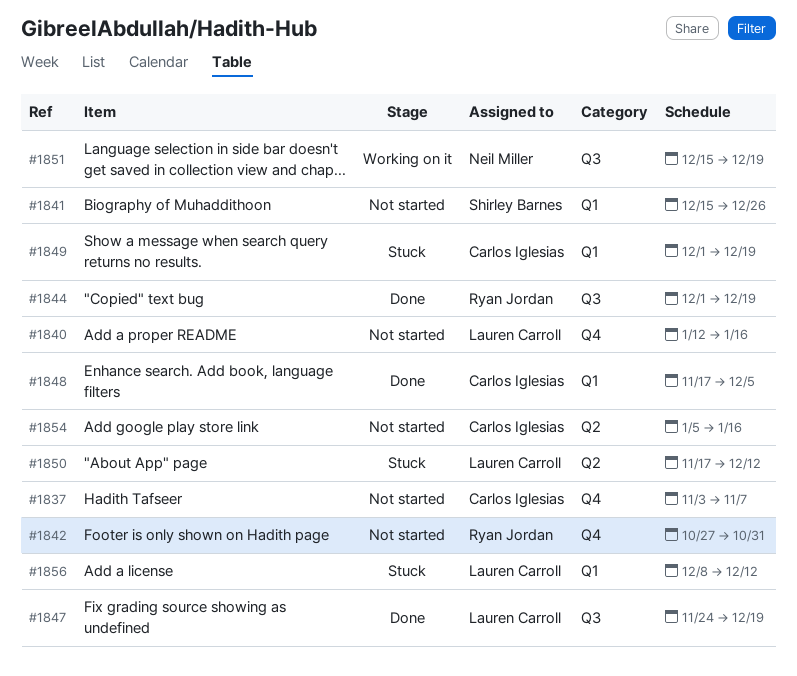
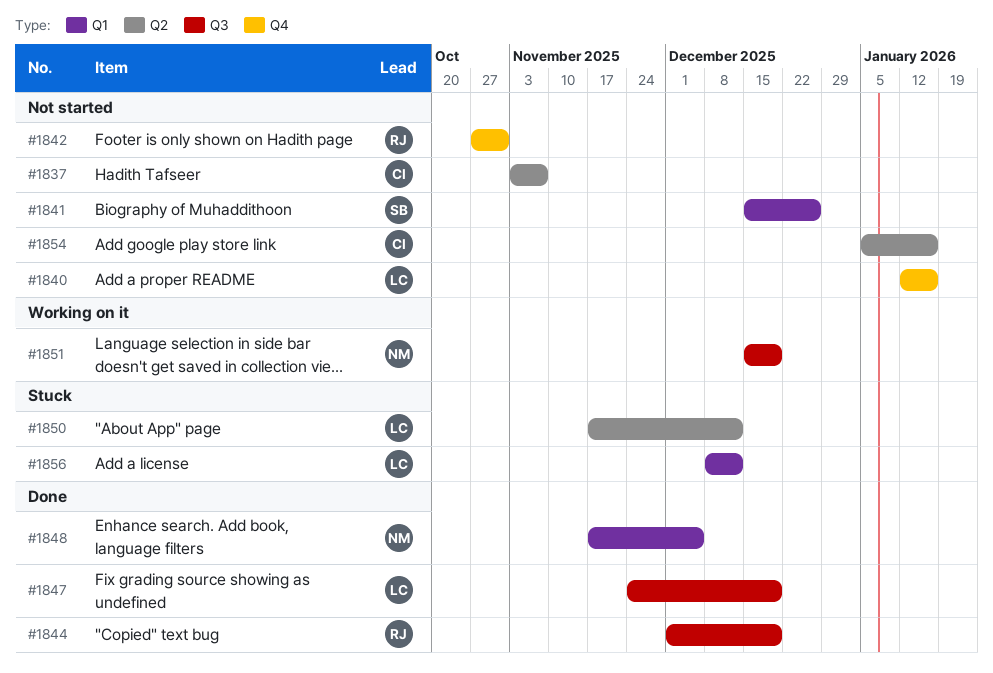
#1837, label: Q4 -> Q2
#1848, owner: Carlos Iglesias -> Neil Miller
#1849: present -> none

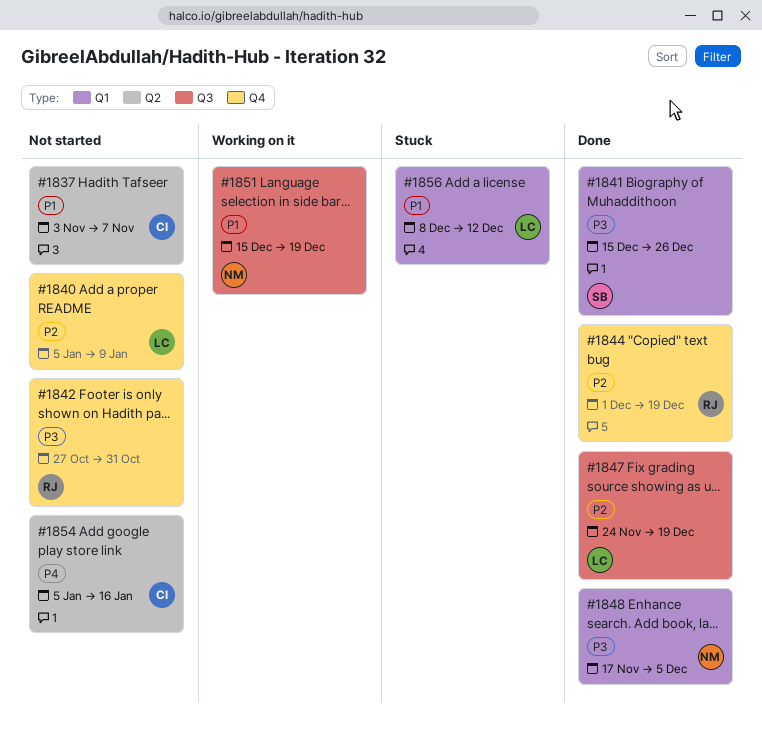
#1840, start: Jan 12 -> Jan 5
#1840, due: Jan 16 -> Jan 9
#1841, status: Not started -> Done
#1844, label: Q3 -> Q4
#1850: present -> none

